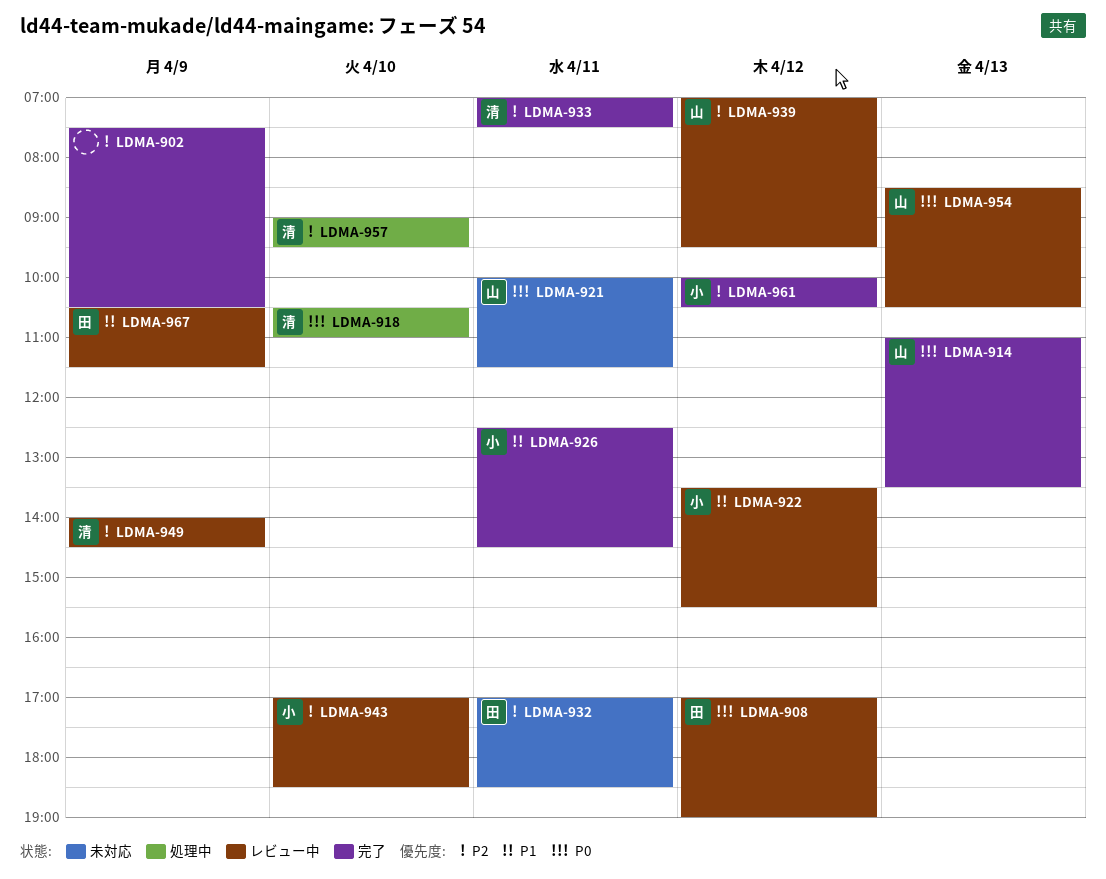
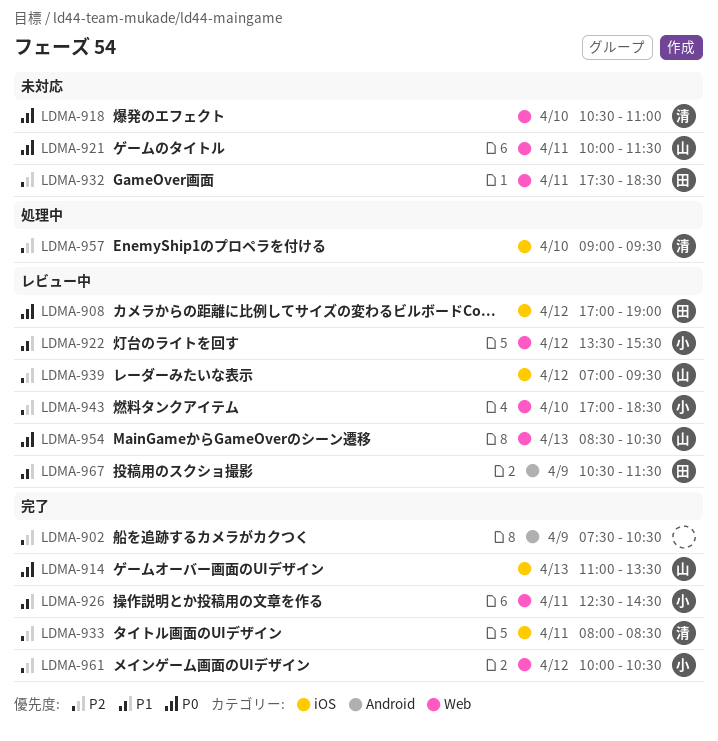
LDMA-918, status: 処理中 -> 未対応
LDMA-932, begins: 17:00 -> 17:30
LDMA-933, begins: 07:00 -> 08:00
LDMA-933, ends: 07:30 -> 08:30
LDMA-949: present -> none

